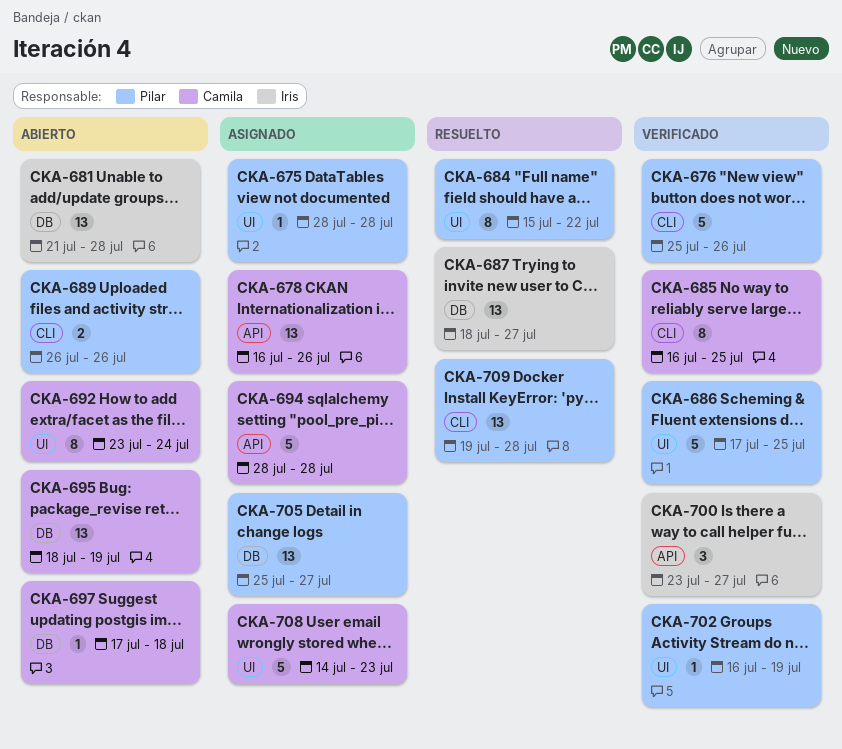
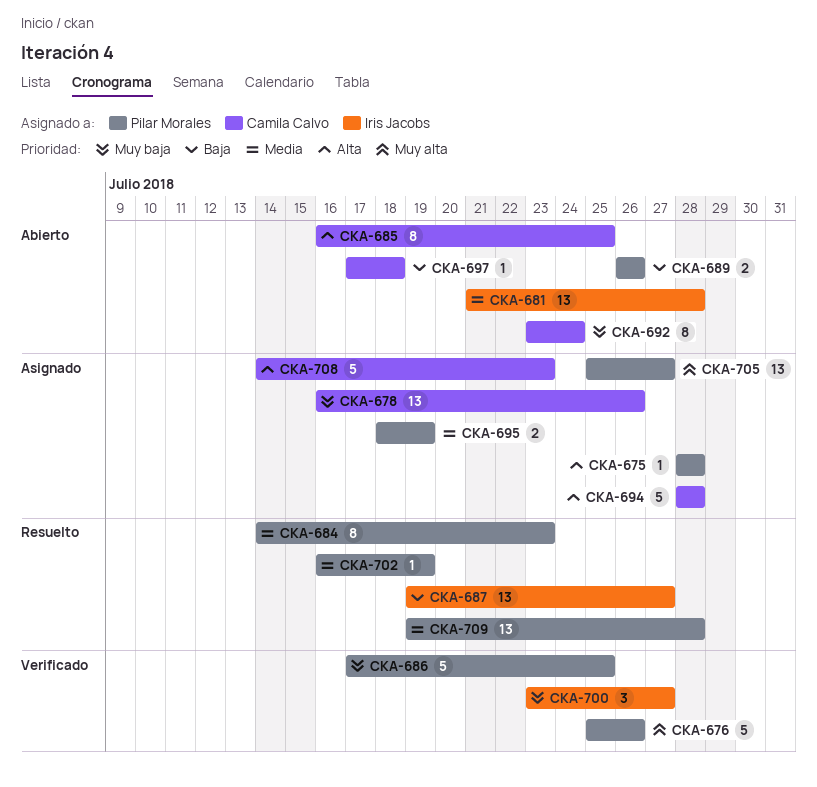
CKA-684, start: Jul 15 -> Jul 14
CKA-684, due: Jul 22 -> Jul 23
CKA-685, status: Verificado -> Abierto
CKA-687, start: Jul 18 -> Jul 19
CKA-695, status: Abierto -> Asignado
CKA-695, owner: Camila Calvo -> Pilar Morales
CKA-695, estimate: 13 -> 2
CKA-702, status: Verificado -> Resuelto

